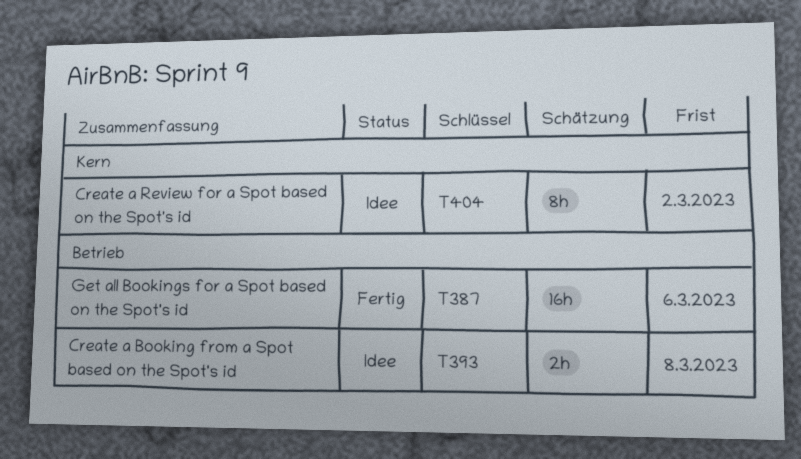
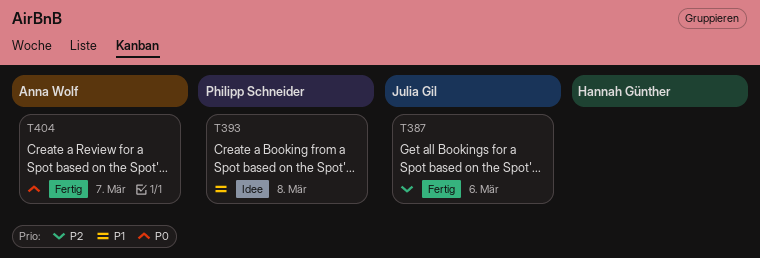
T404, status: Idee -> Fertig
T404, due: Mar 2 -> Mar 7

